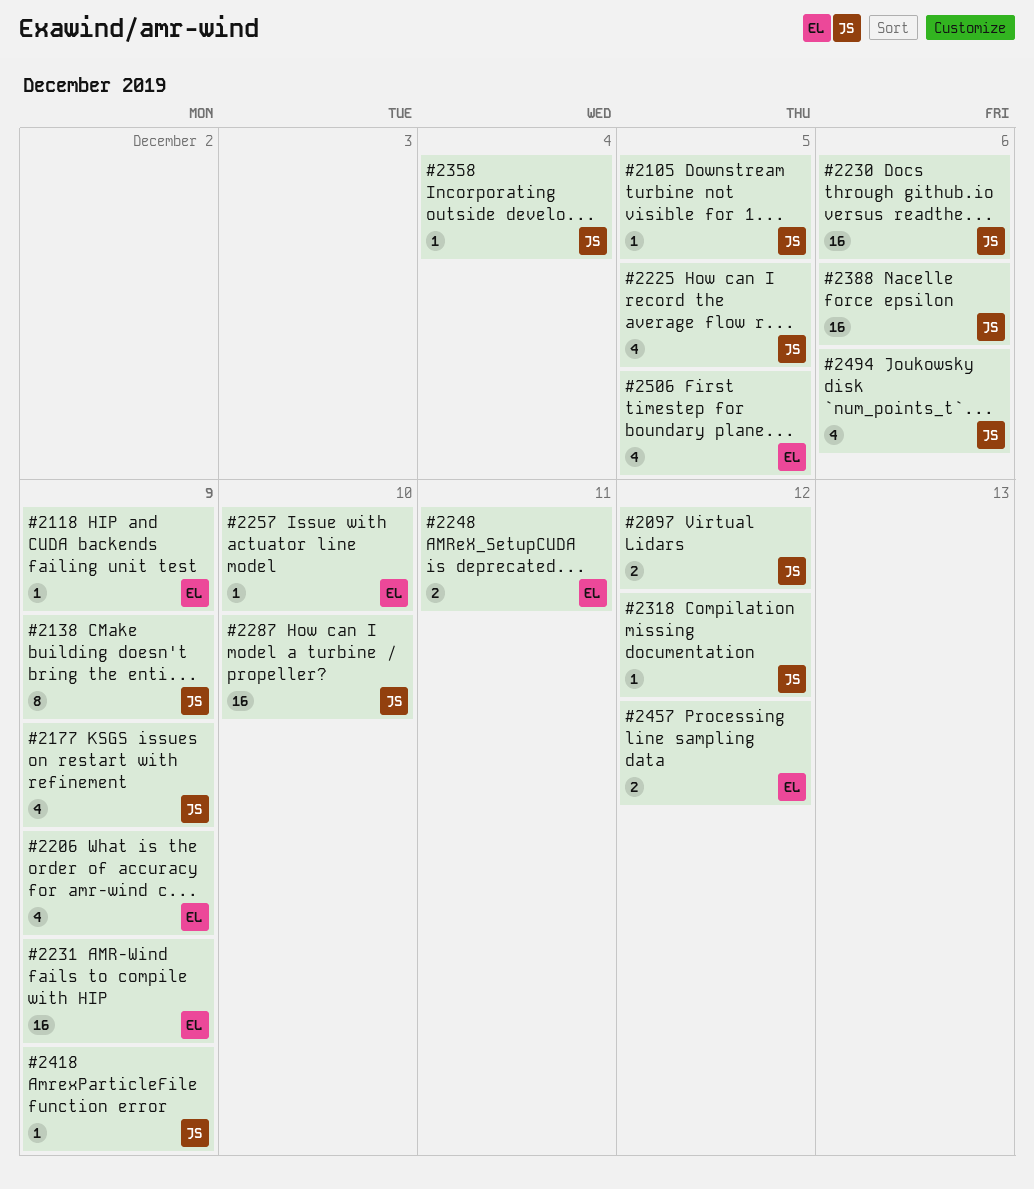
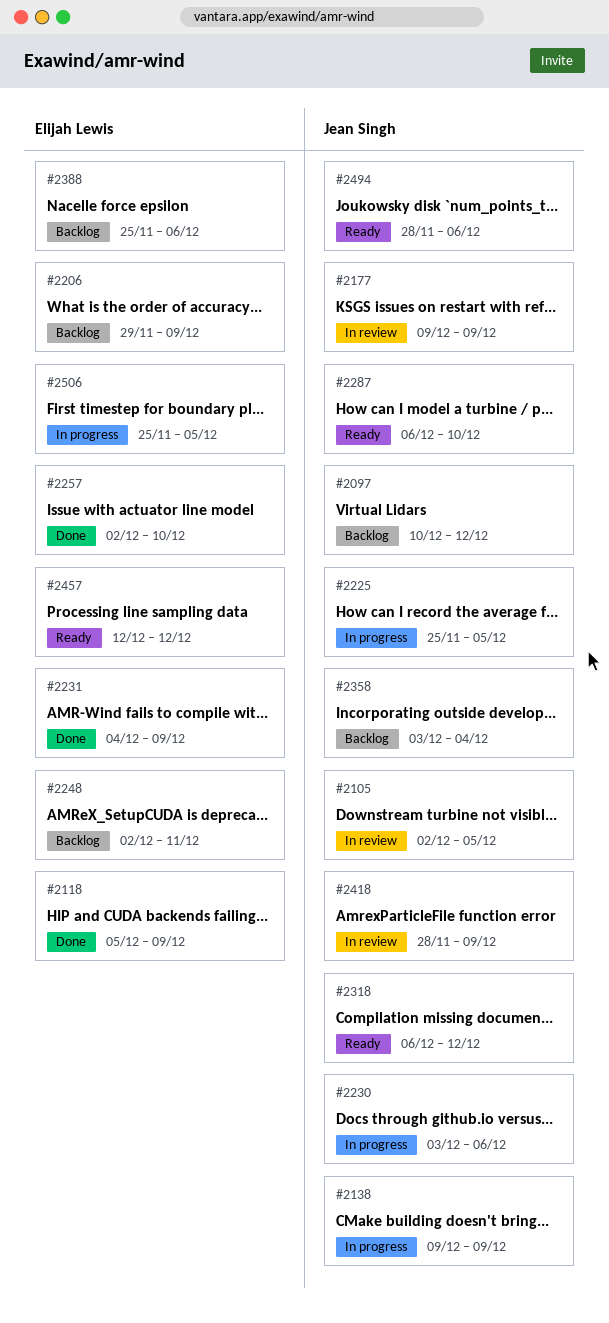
#2388, owner: Jean Singh -> Elijah Lewis

